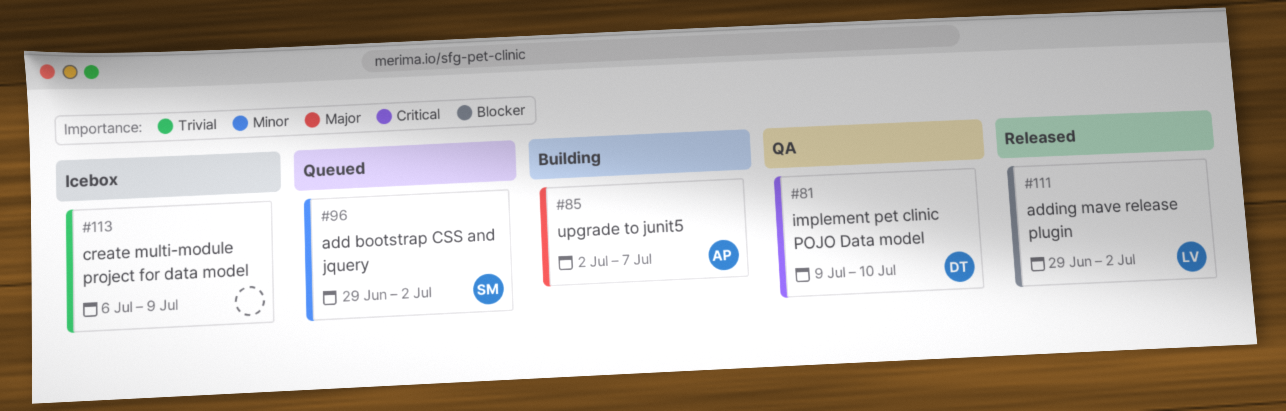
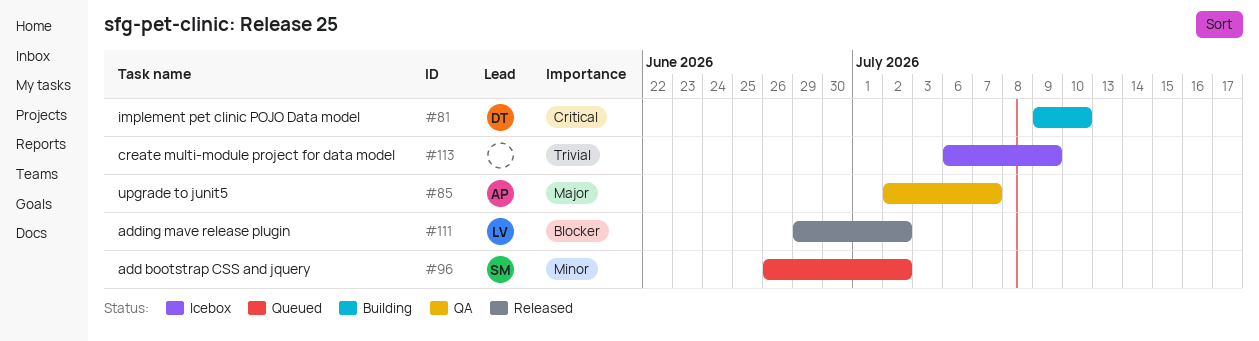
#81, status: QA -> Building
#85, status: Building -> QA
#96, start: Jun 29 -> Jun 26

